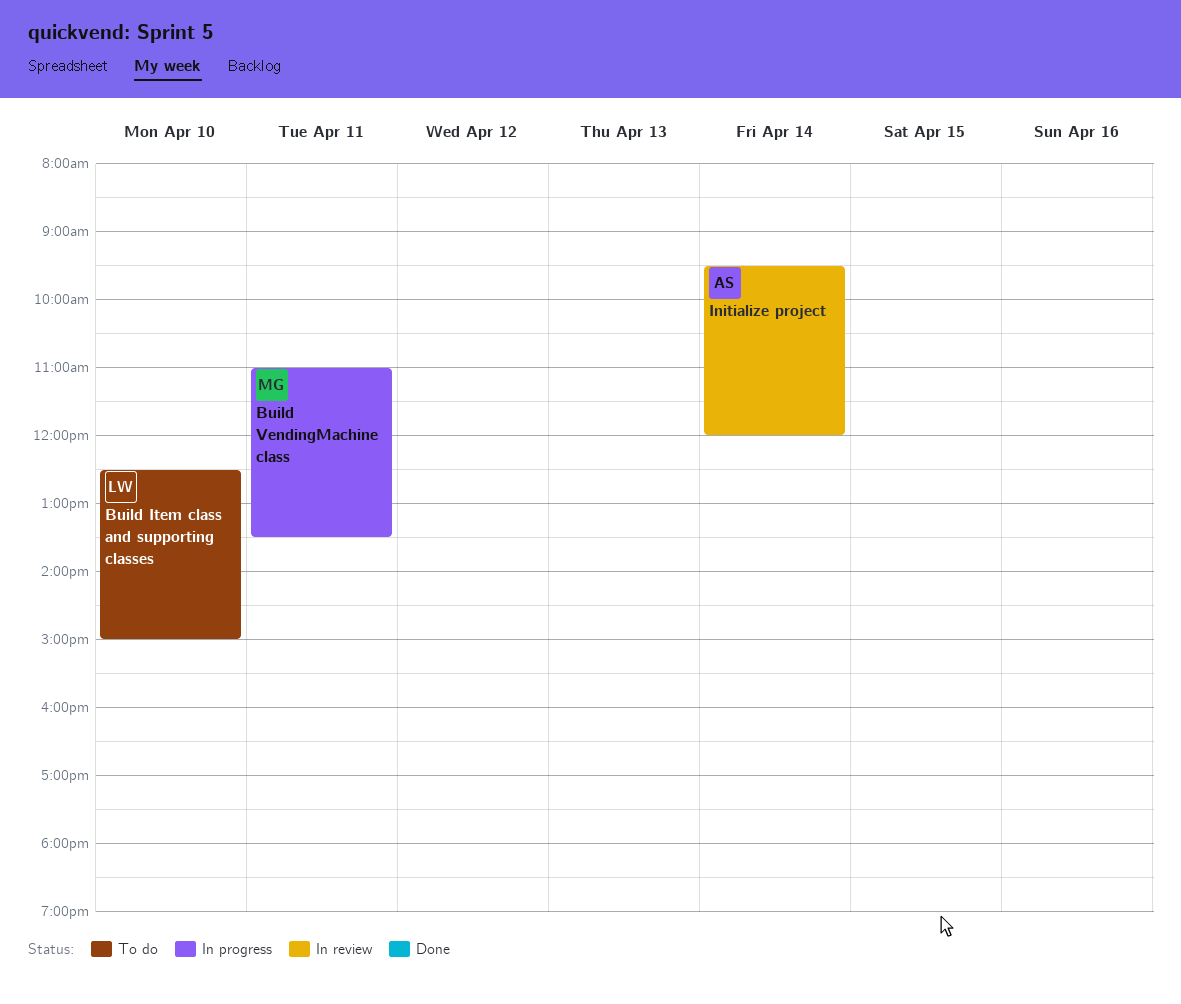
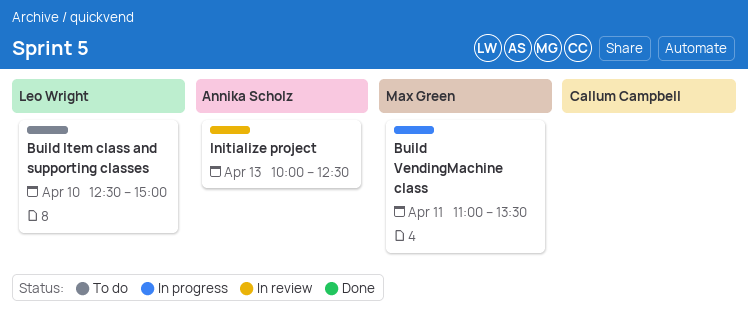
Initialize project, day: Apr 14 -> Apr 13
Initialize project, begins: 09:30 -> 10:00
Initialize project, ends: 12:00 -> 12:30

